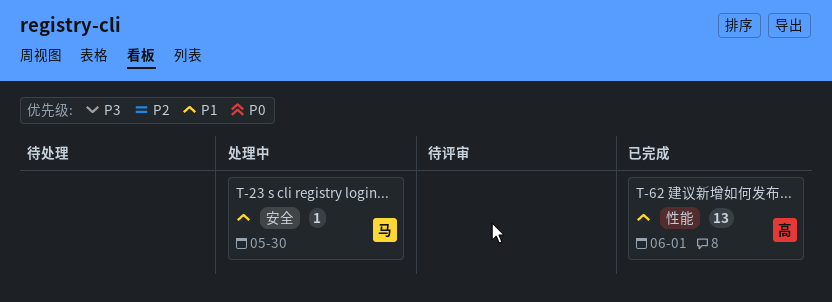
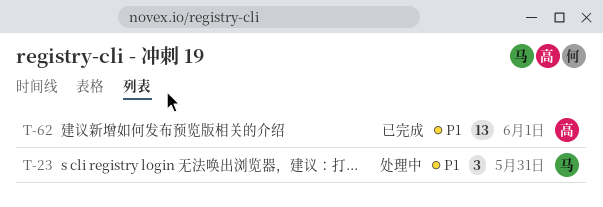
T-23, estimate: 1 -> 3
T-23, due: May 30 -> May 31

